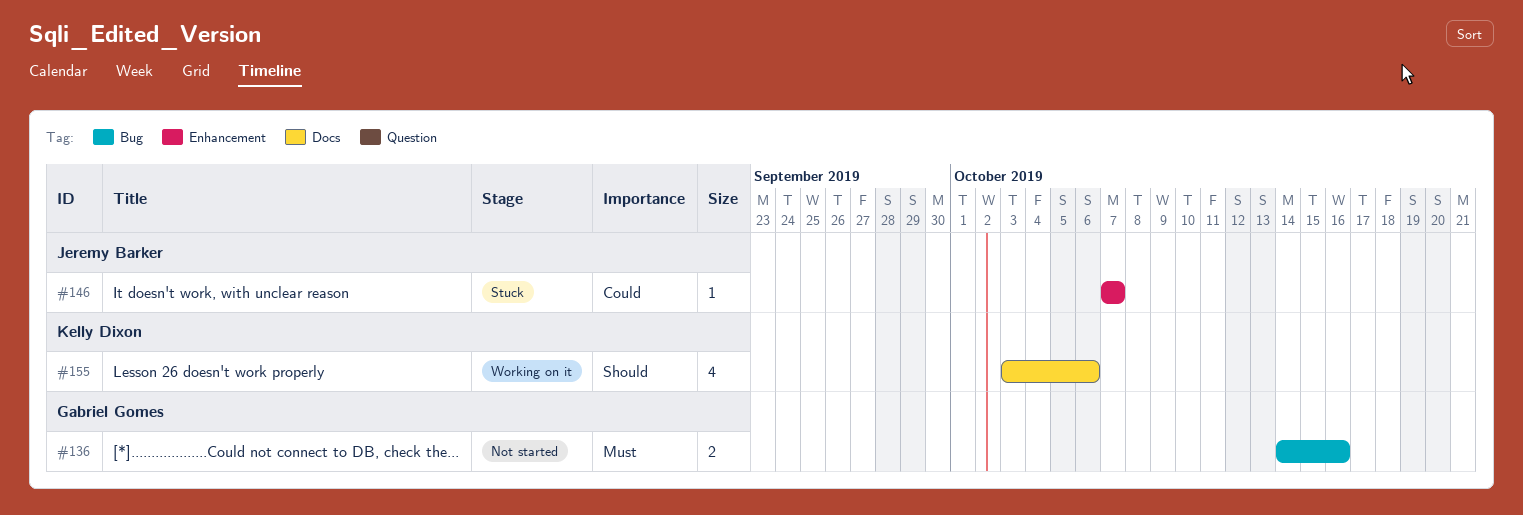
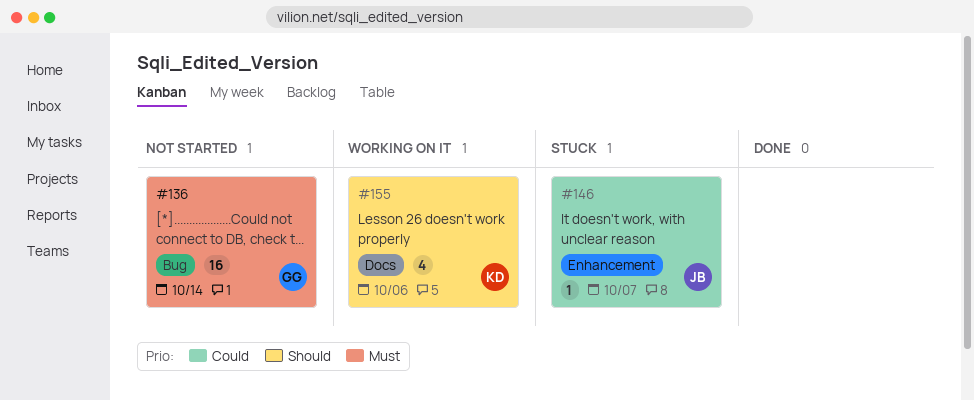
#136, estimate: 2 -> 16
#136, due: Oct 16 -> Oct 14

